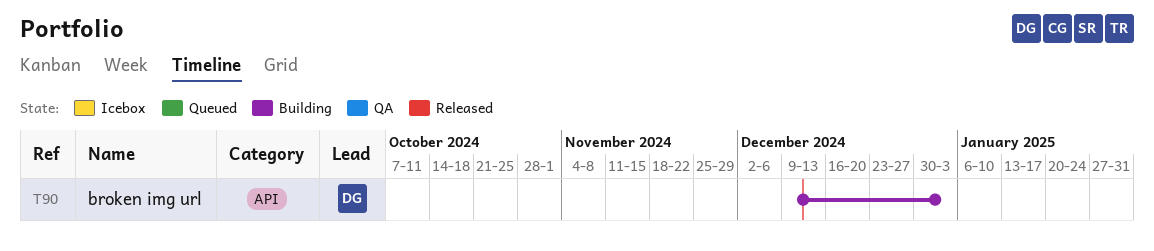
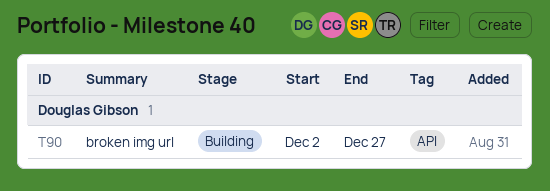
T90, start: Dec 9 -> Dec 2
T90, due: Jan 3 -> Dec 27

